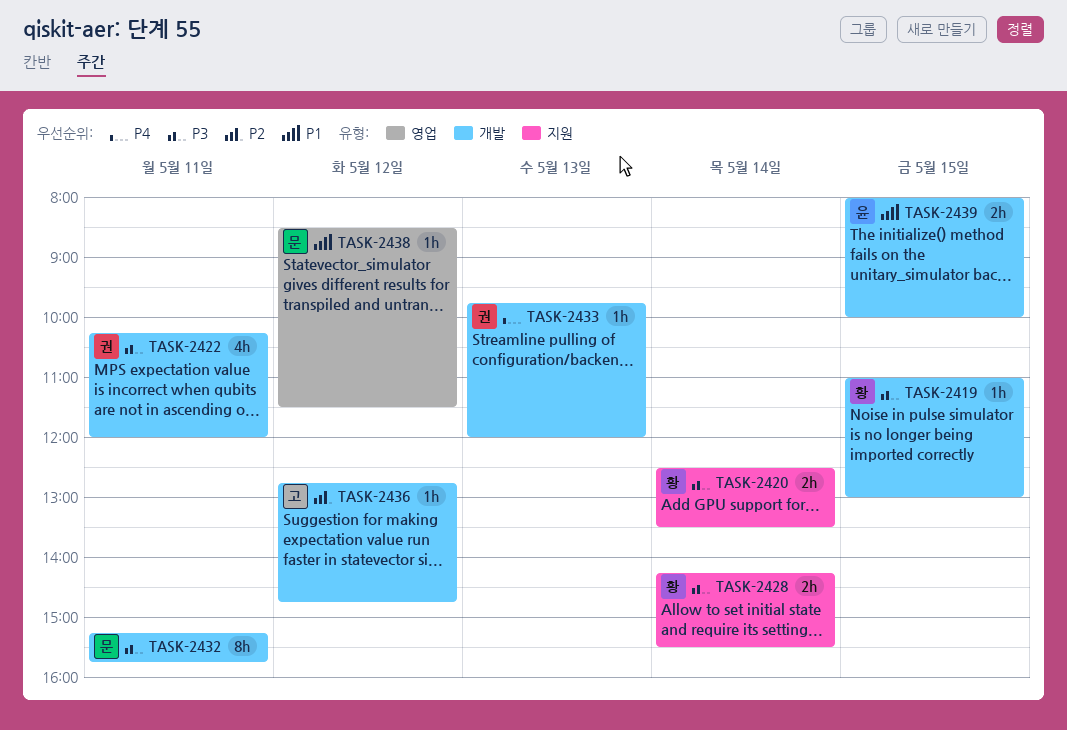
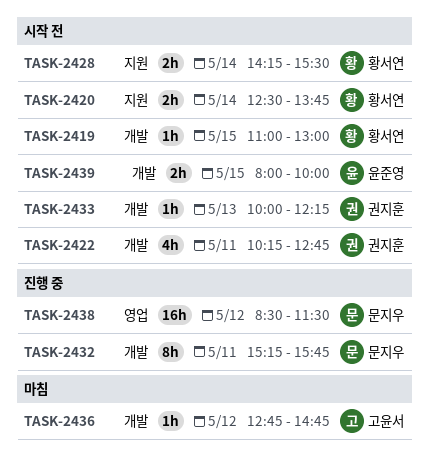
TASK-2420, ends: 13:30 -> 13:45
TASK-2422, ends: 12:00 -> 12:45
TASK-2433, begins: 09:45 -> 10:00
TASK-2433, ends: 12:00 -> 12:15
TASK-2438, estimate: 1h -> 16h

